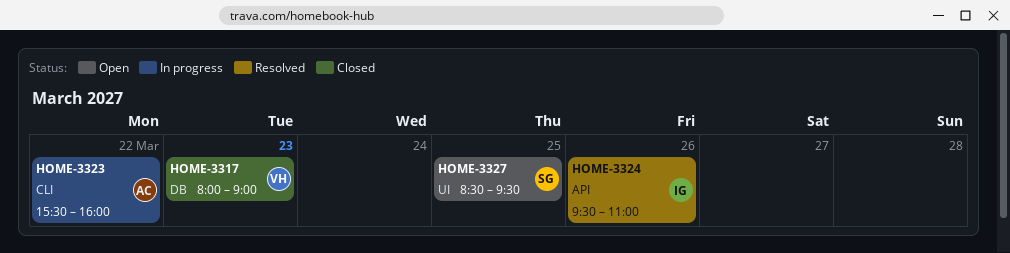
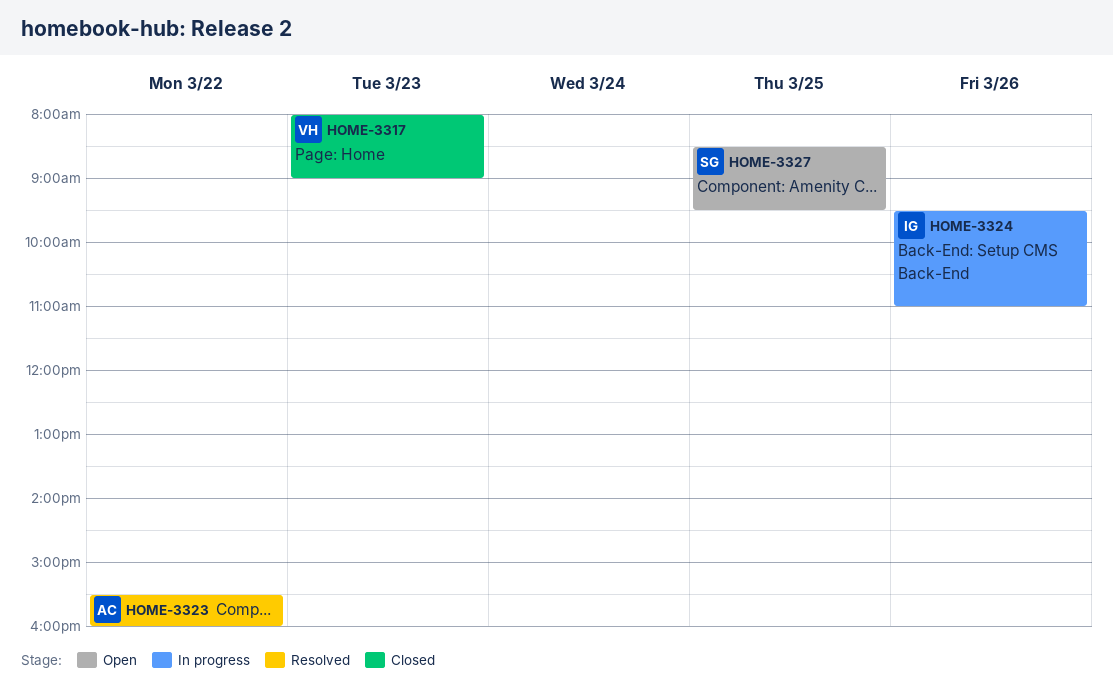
HOME-3323, status: In progress -> Resolved
HOME-3324, status: Resolved -> In progress

